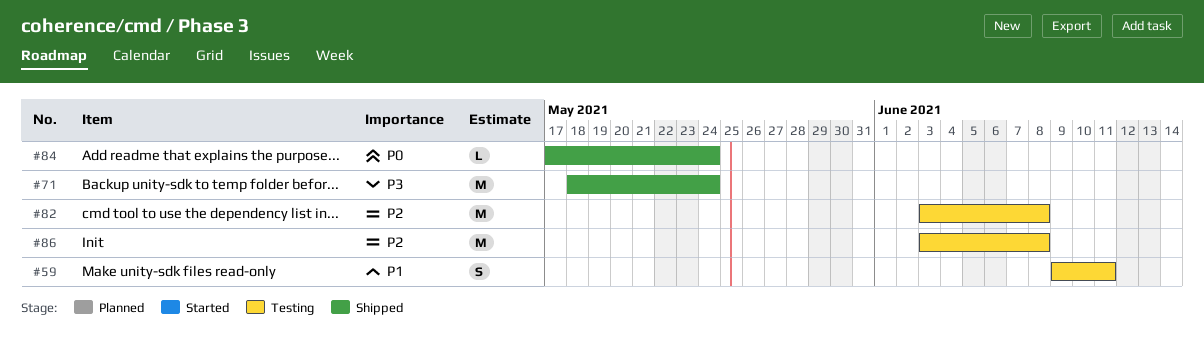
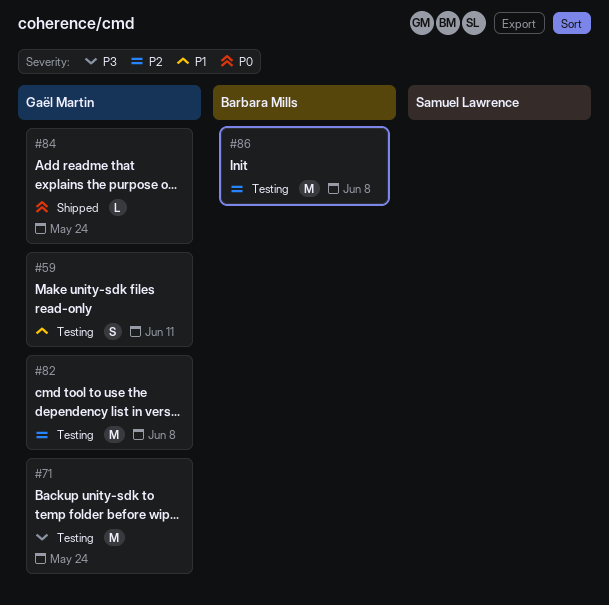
#71, status: Shipped -> Testing

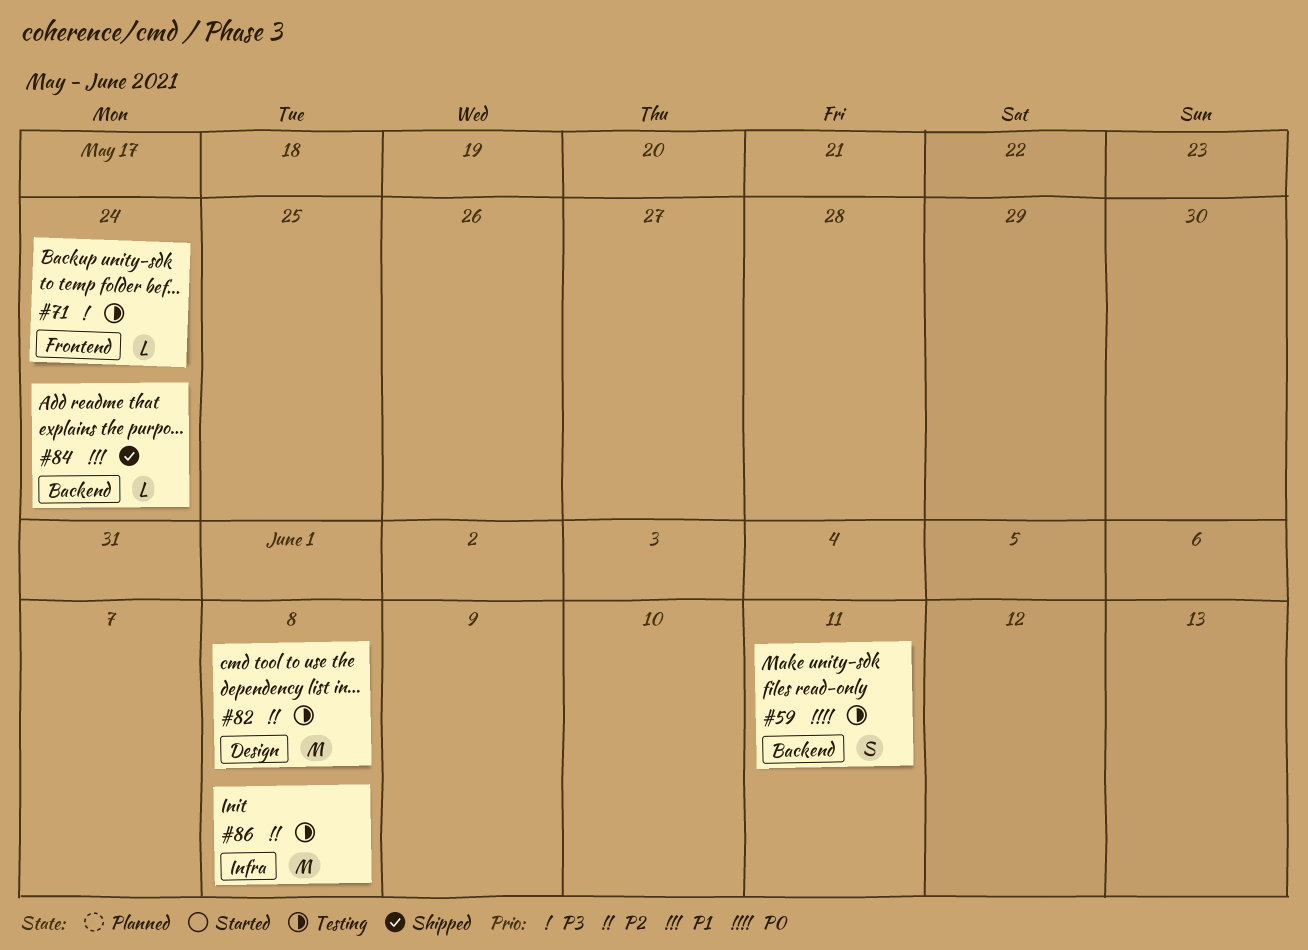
#59, priority: P1 -> P0
#71, estimate: M -> L
#84, priority: P0 -> P1

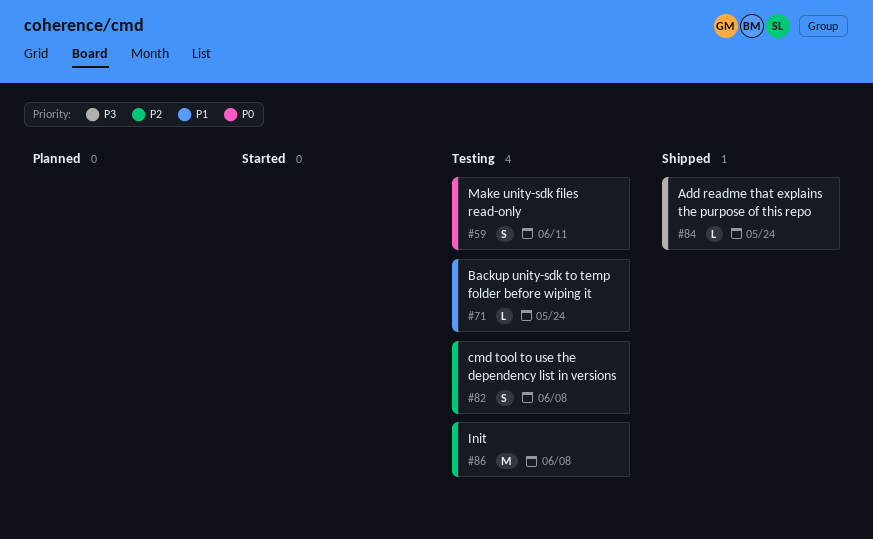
#71, priority: P3 -> P1
#82, estimate: M -> S
#84, priority: P1 -> P3

